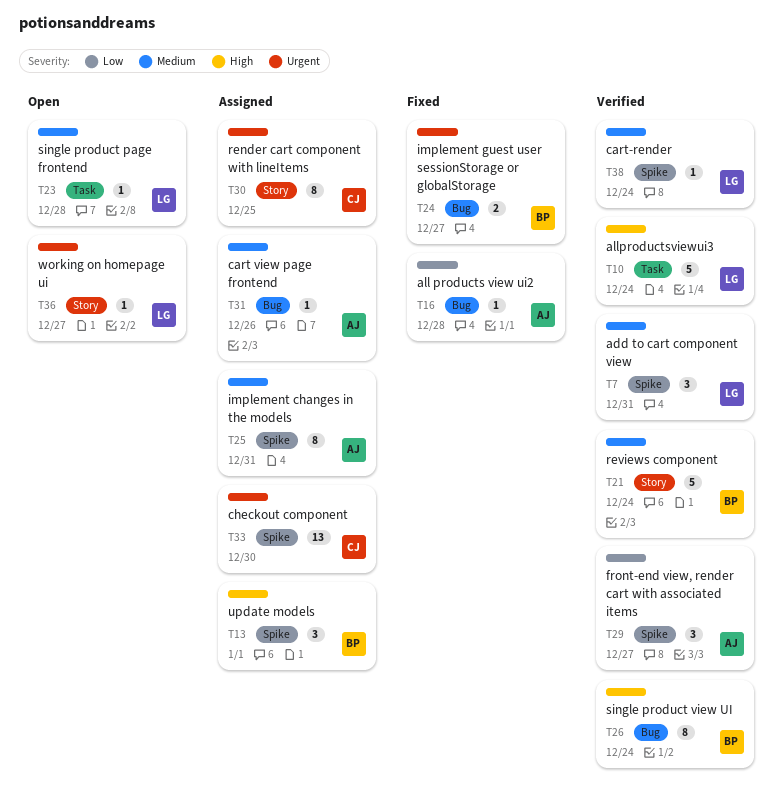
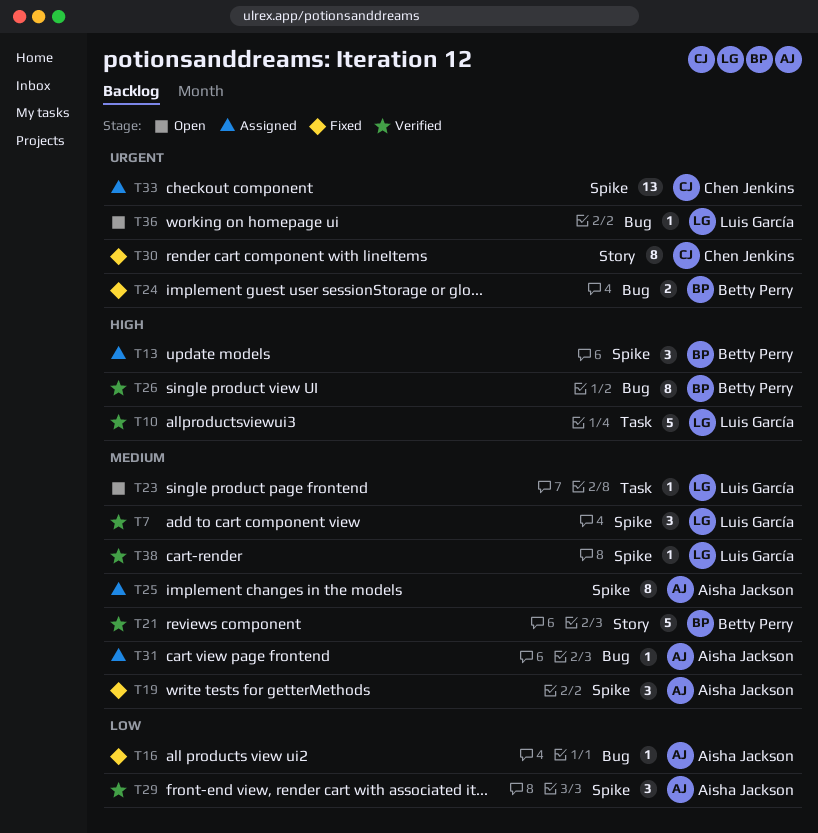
T19: none -> present
T30, status: Assigned -> Fixed
T36, label: Story -> Bug

